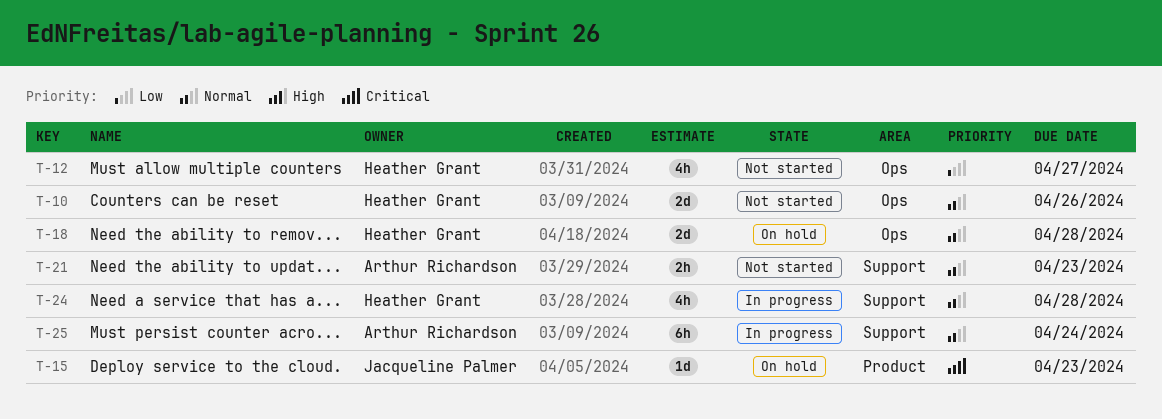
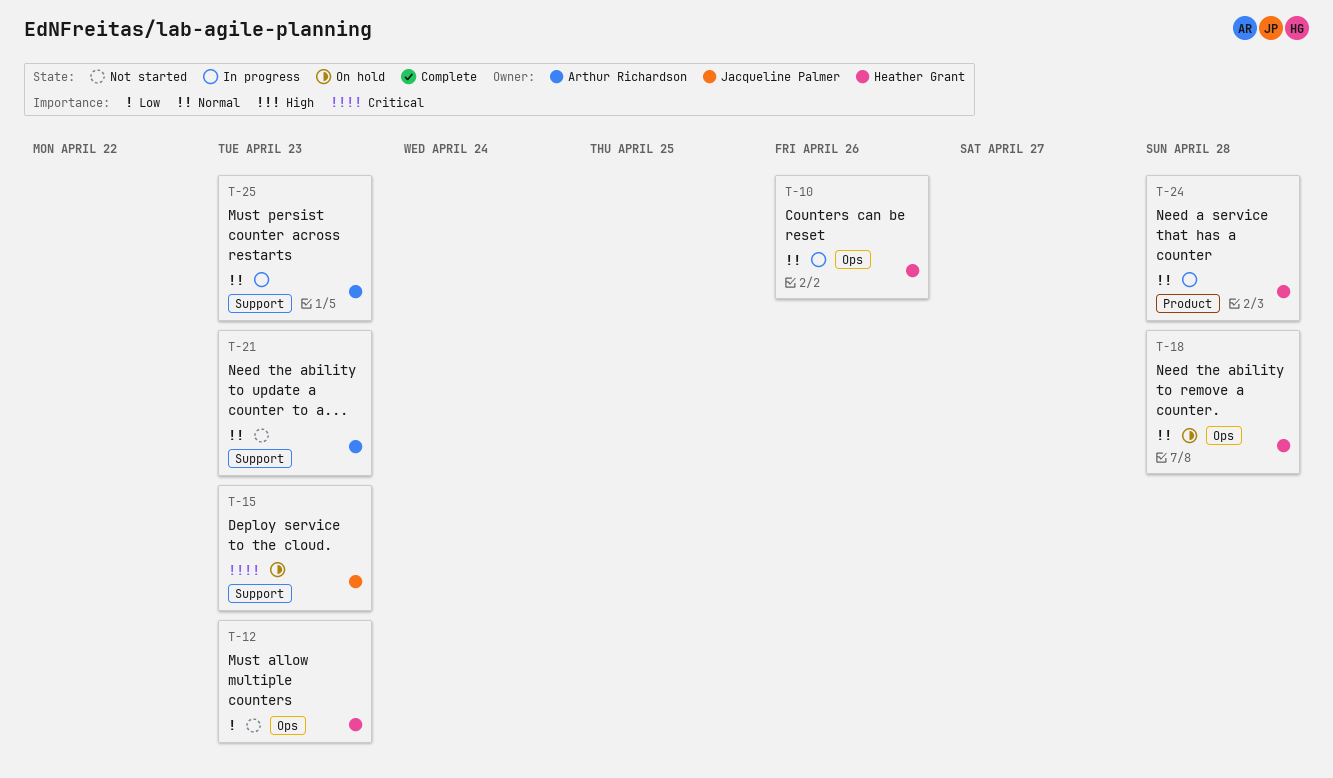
T-10, status: Not started -> In progress
T-12, due: Apr 27 -> Apr 23
T-15, label: Product -> Support
T-24, label: Support -> Product
T-25, due: Apr 24 -> Apr 23

